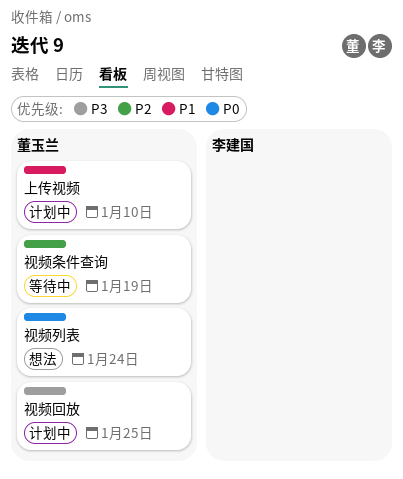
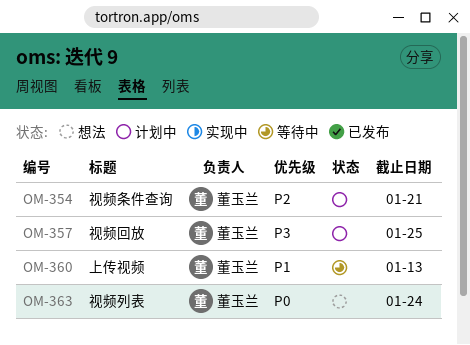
上传视频, status: 计划中 -> 等待中
上传视频, due: Jan 10 -> Jan 13
视频条件查询, status: 等待中 -> 计划中
视频条件查询, due: Jan 19 -> Jan 21

